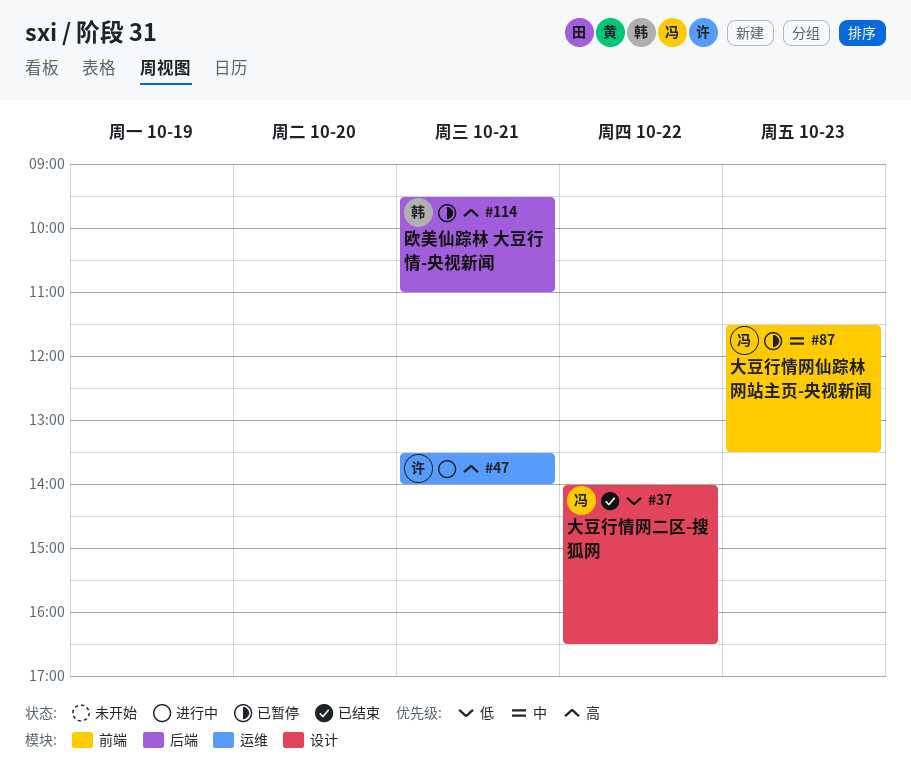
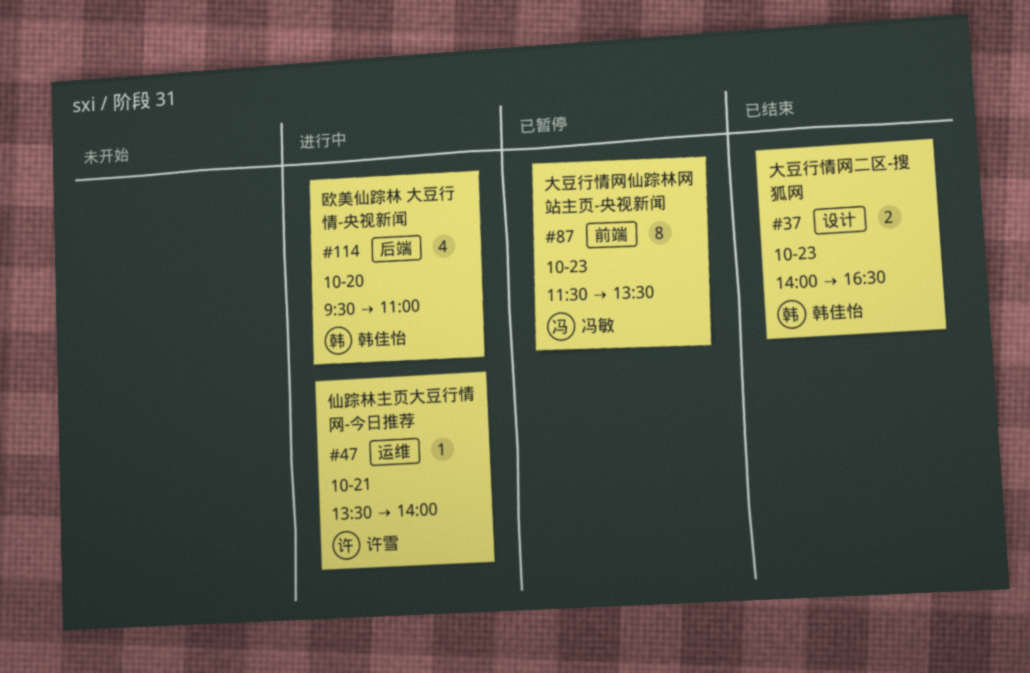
#37, owner: 冯敏 -> 韩佳怡
#37, day: Oct 22 -> Oct 23
#114, status: 已暂停 -> 进行中
#114, day: Oct 21 -> Oct 20

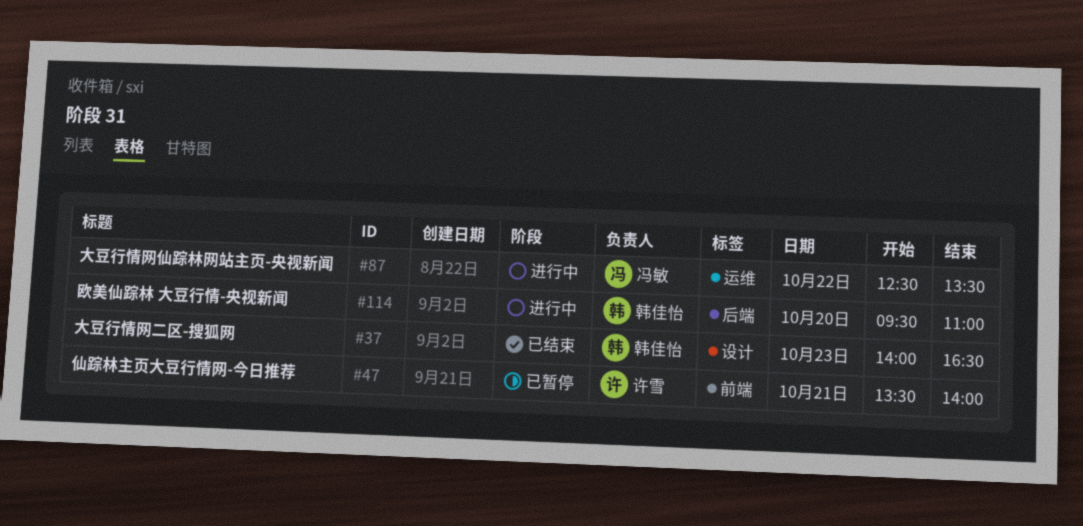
#47, status: 进行中 -> 已暂停
#47, label: 运维 -> 前端
#87, status: 已暂停 -> 进行中
#87, label: 前端 -> 运维
#87, day: Oct 23 -> Oct 22
#87, begins: 11:30 -> 12:30

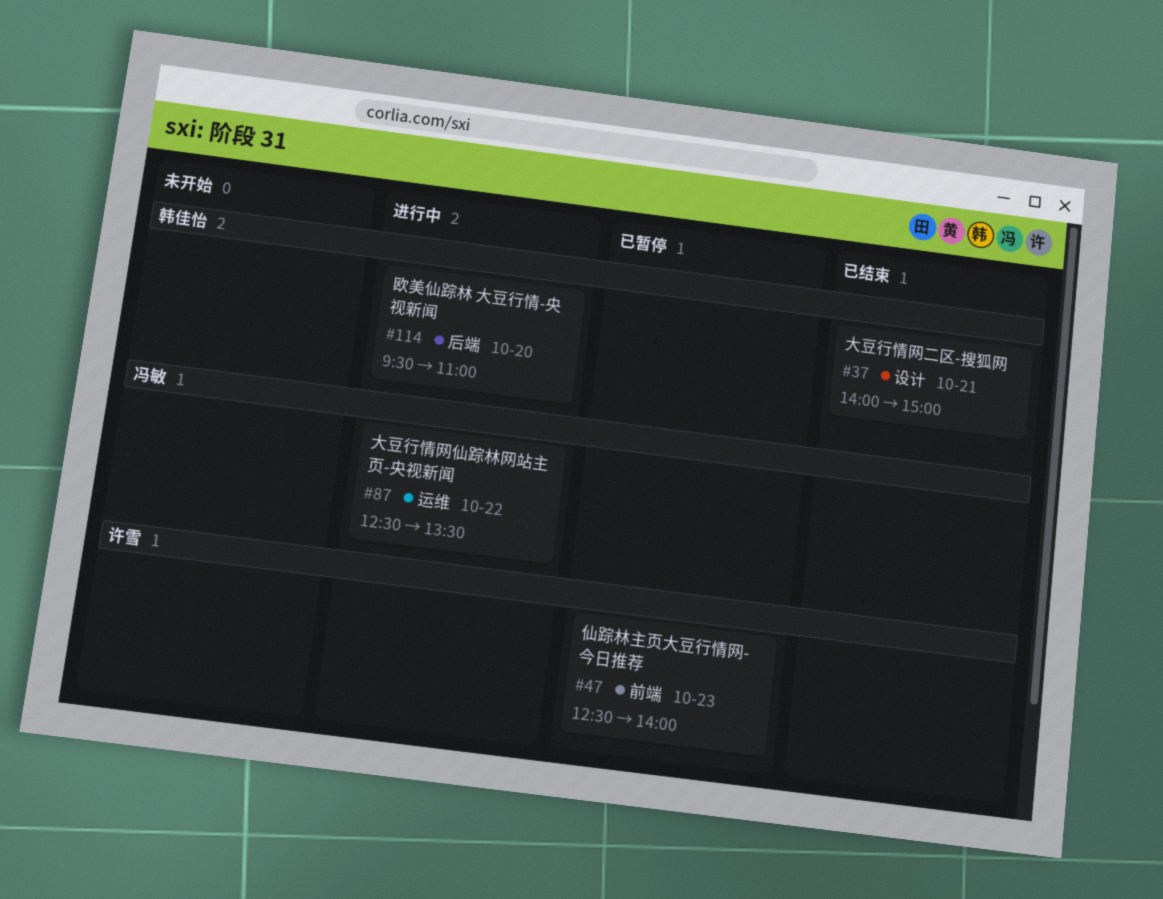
#37, day: Oct 23 -> Oct 21
#37, ends: 16:30 -> 15:00
#47, day: Oct 21 -> Oct 23
#47, begins: 13:30 -> 12:30

